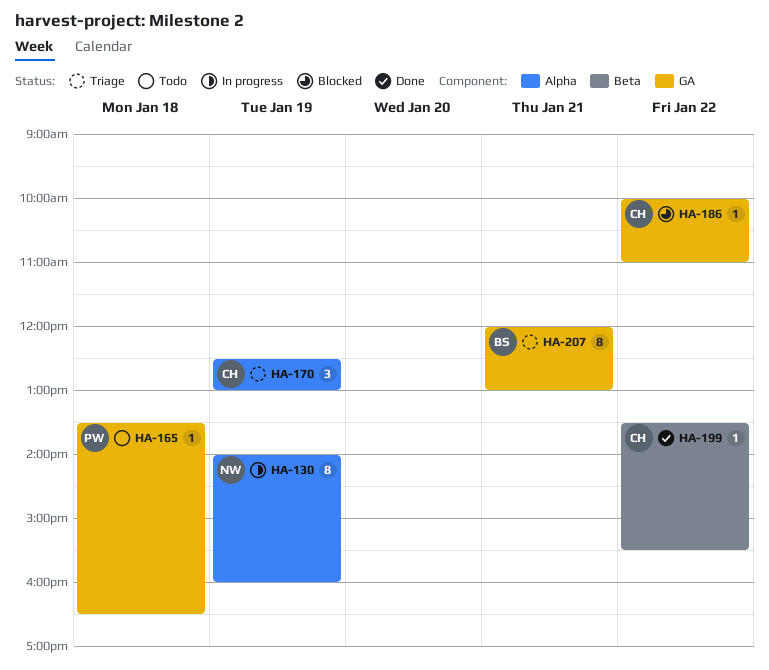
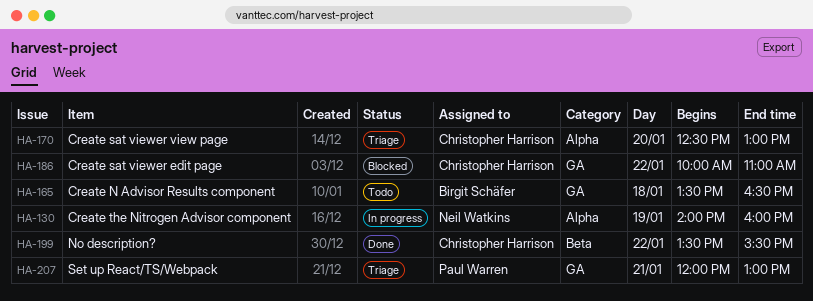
HA-165, owner: Paul Warren -> Birgit Schäfer
HA-170, day: Jan 19 -> Jan 20
HA-207, owner: Birgit Schäfer -> Paul Warren

